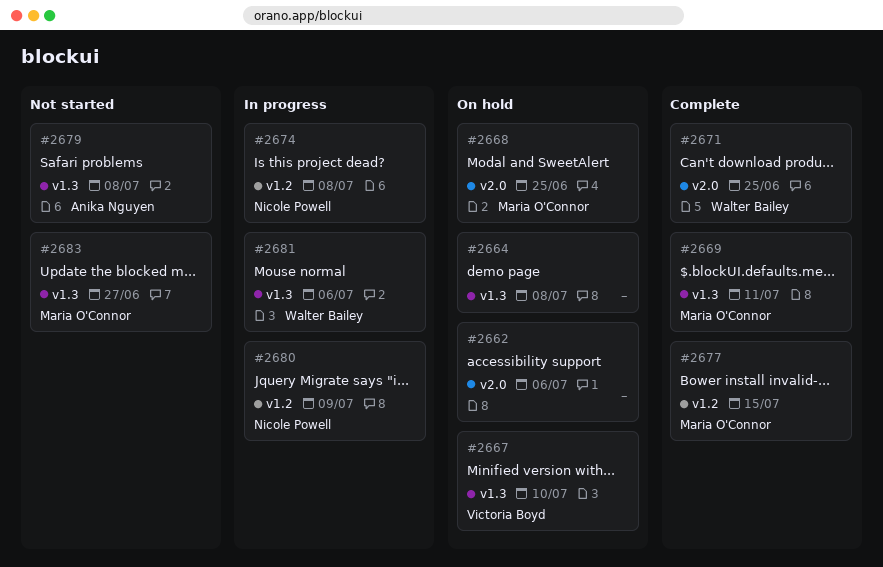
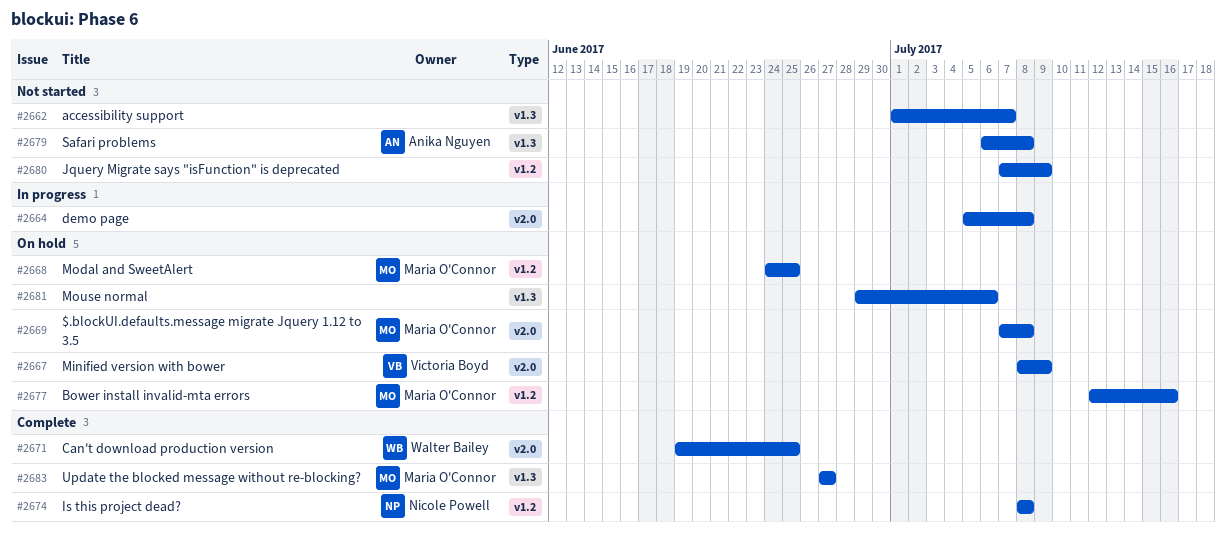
#2662, status: On hold -> Not started
#2662, label: v2.0 -> v1.3
#2662, due: Jul 6 -> Jul 7
#2664, status: On hold -> In progress
#2664, label: v1.3 -> v2.0
#2667, label: v1.3 -> v2.0
#2667, due: Jul 10 -> Jul 9
#2668, label: v2.0 -> v1.2
#2669, status: Complete -> On hold
#2669, label: v1.3 -> v2.0
#2669, due: Jul 11 -> Jul 8
#2674, status: In progress -> Complete
#2677, status: Complete -> On hold
#2677, due: Jul 15 -> Jul 16
#2680, status: In progress -> Not started
#2680, owner: Nicole Powell -> none
#2681, status: In progress -> On hold
#2681, owner: Walter Bailey -> none
#2683, status: Not started -> Complete

